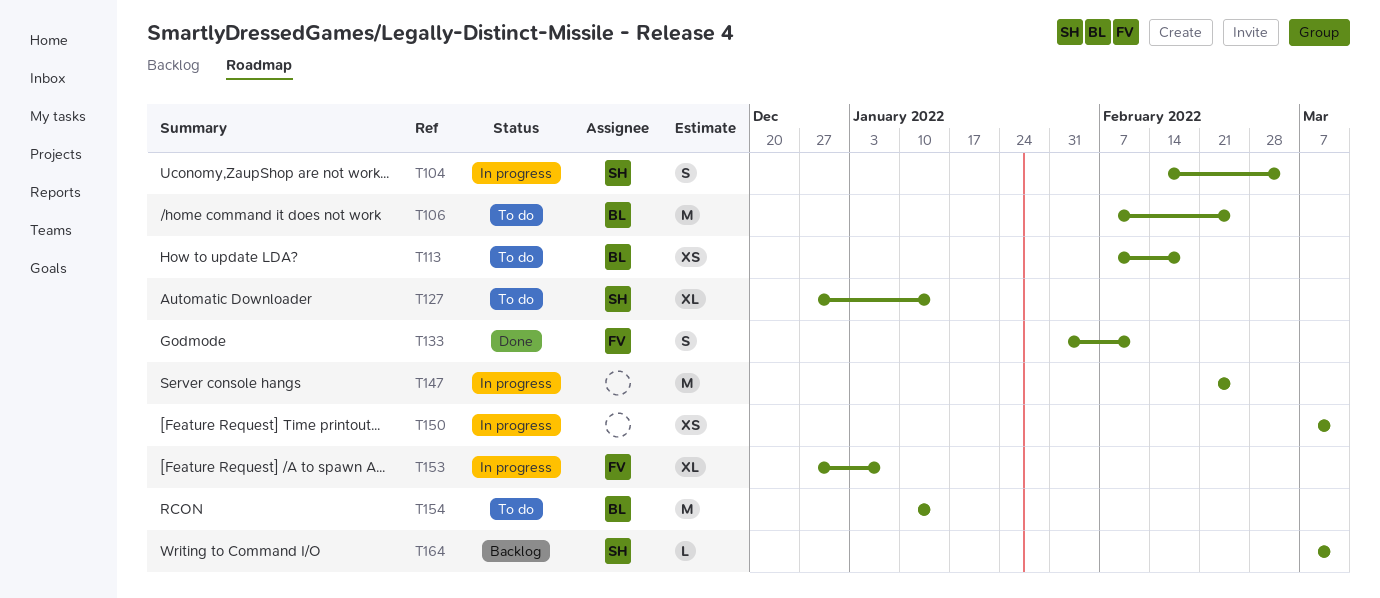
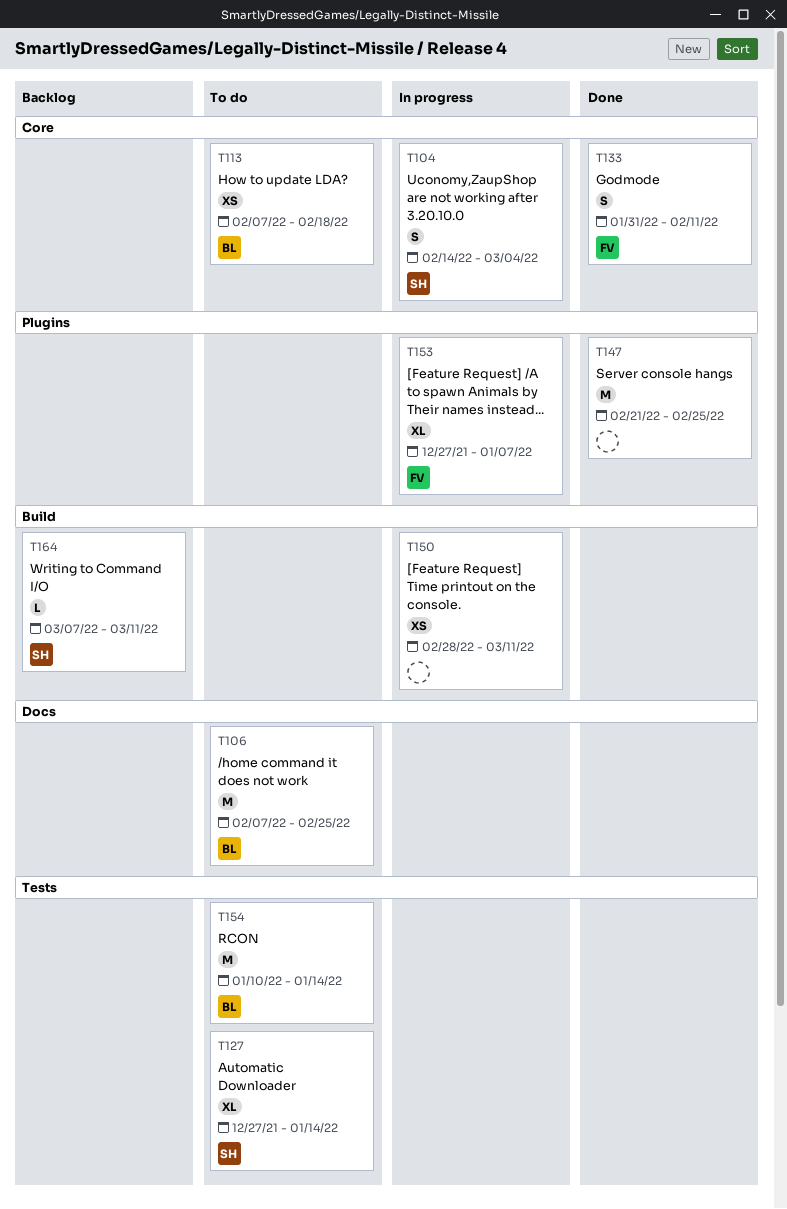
T147, status: In progress -> Done
T150, start: Mar 7 -> Feb 28

